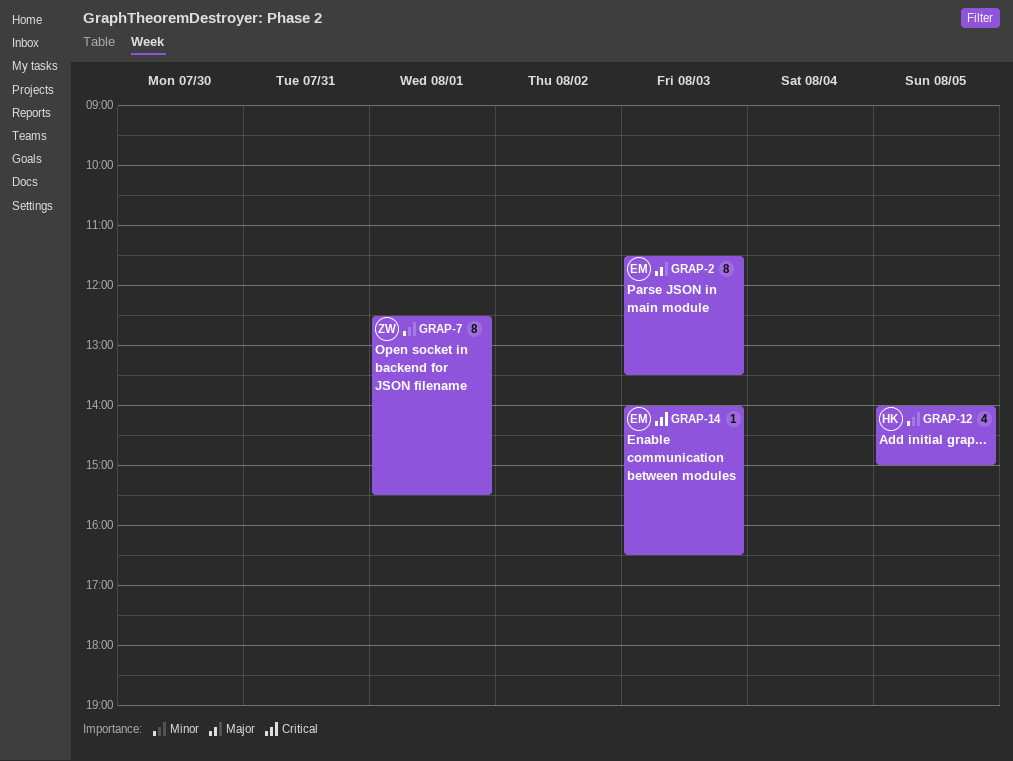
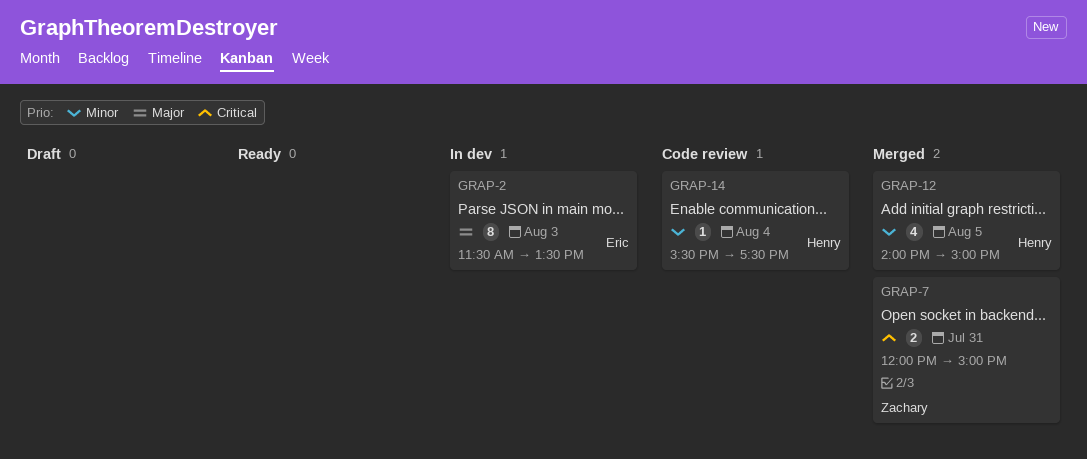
GRAP-7, priority: Minor -> Critical
GRAP-7, estimate: 8 -> 2
GRAP-7, day: Aug 1 -> Jul 31
GRAP-7, begins: 12:30 -> 12:00
GRAP-7, ends: 15:30 -> 15:00
GRAP-14, owner: Eric -> Henry
GRAP-14, priority: Critical -> Minor
GRAP-14, day: Aug 3 -> Aug 4
GRAP-14, begins: 14:00 -> 15:30
GRAP-14, ends: 16:30 -> 17:30

